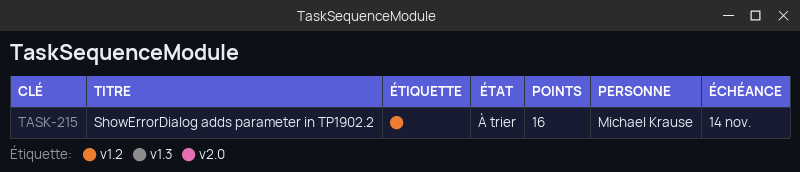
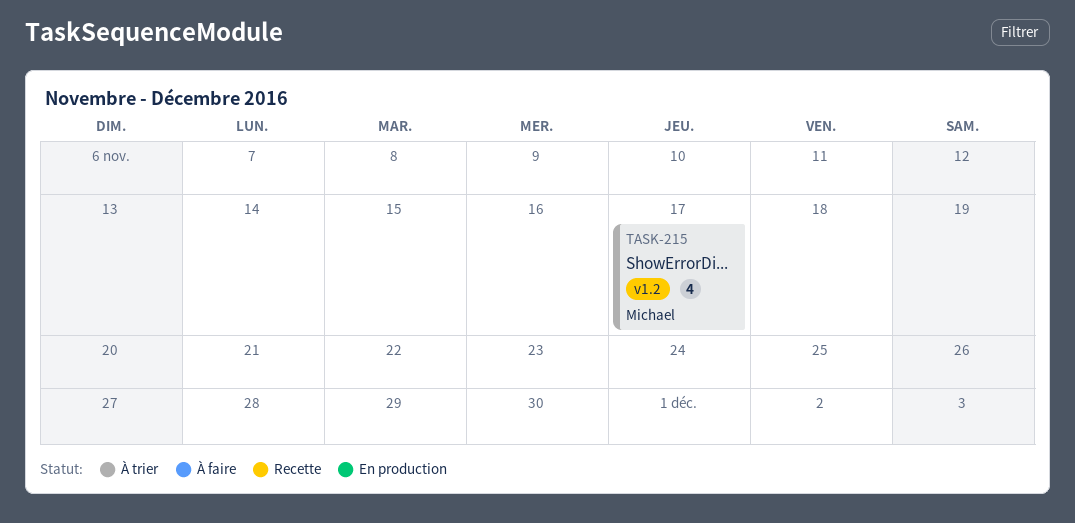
TASK-215, estimate: 16 -> 4
TASK-215, due: Nov 14 -> Nov 17

